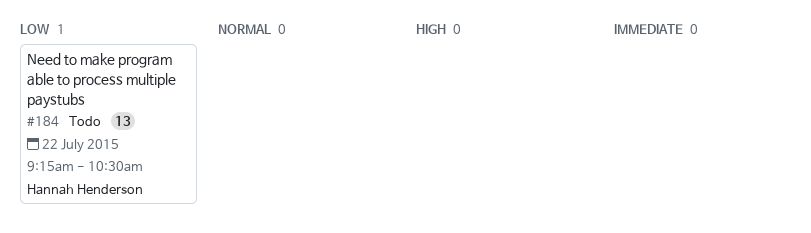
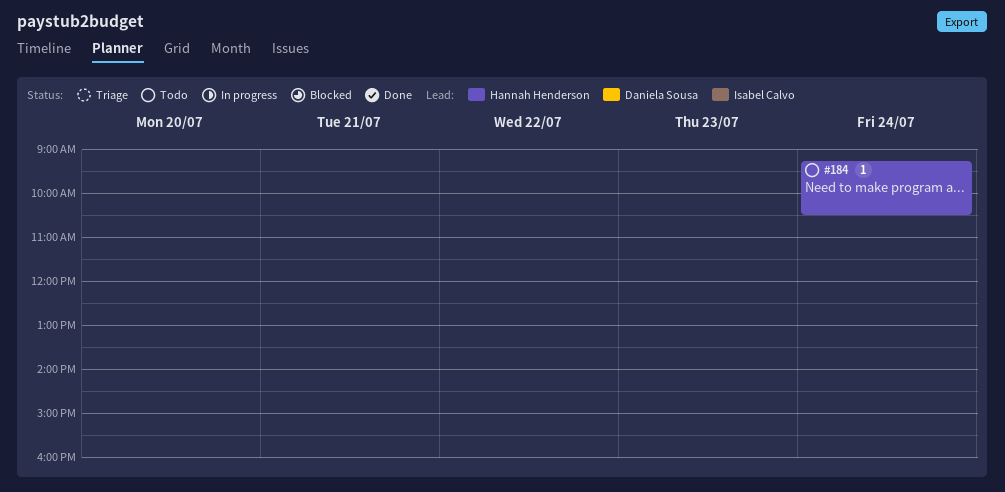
#184, estimate: 13 -> 1
#184, day: Jul 22 -> Jul 24

